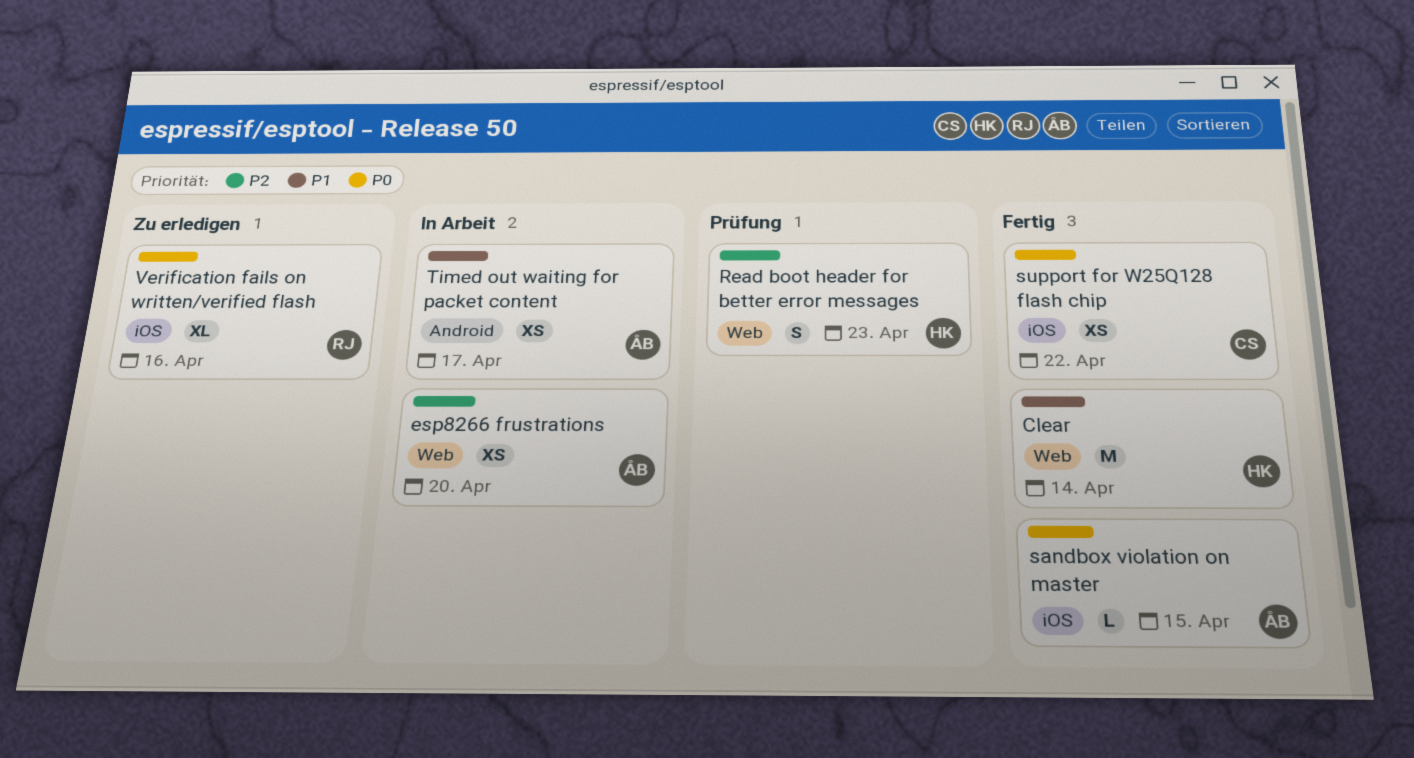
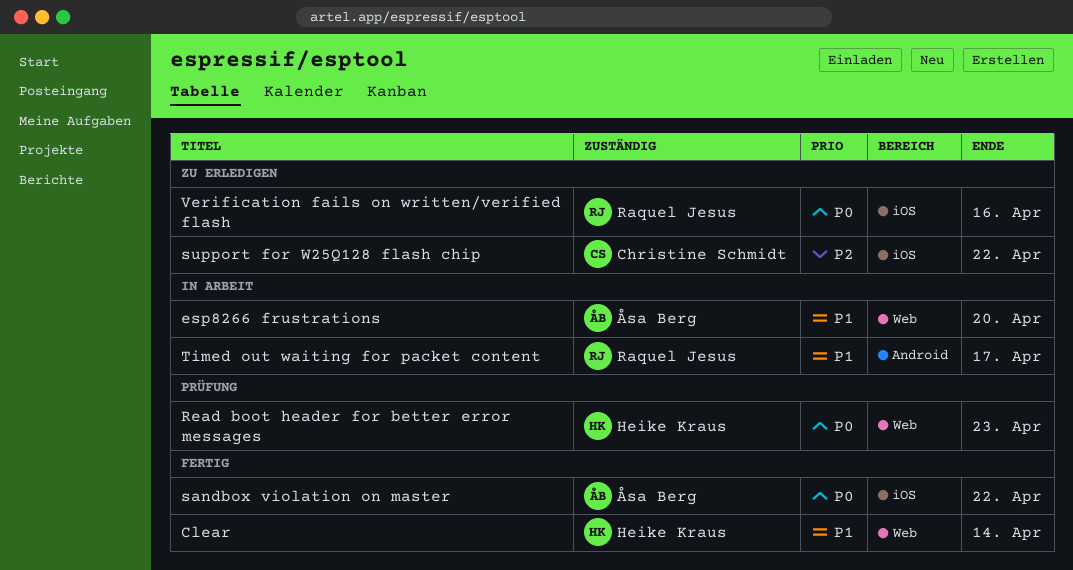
esp8266 frustrations, priority: P2 -> P1
Read boot header for better error messages, priority: P2 -> P0
sandbox violation on master, due: Apr 15 -> Apr 22
support for W25Q128 flash chip, status: Fertig -> Zu erledigen
support for W25Q128 flash chip, priority: P0 -> P2
Timed out waiting for packet content, owner: Åsa Berg -> Raquel Jesus

